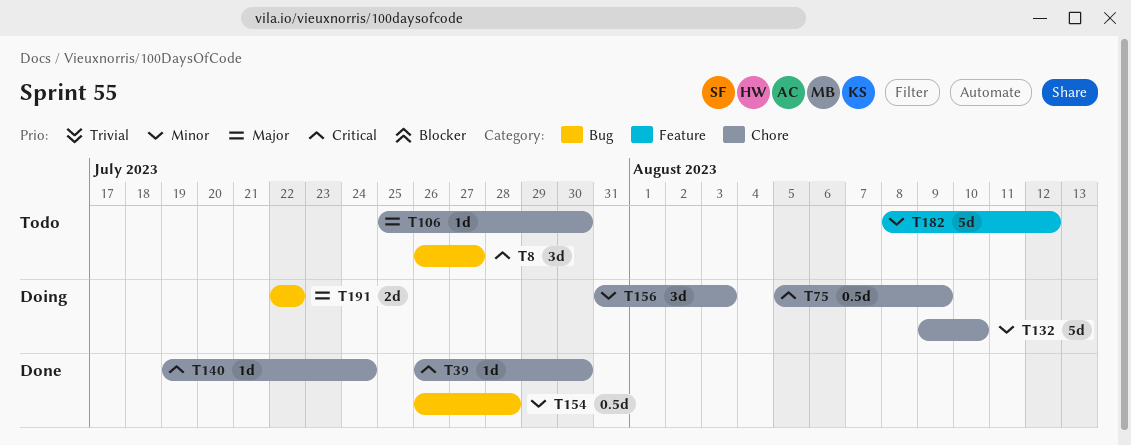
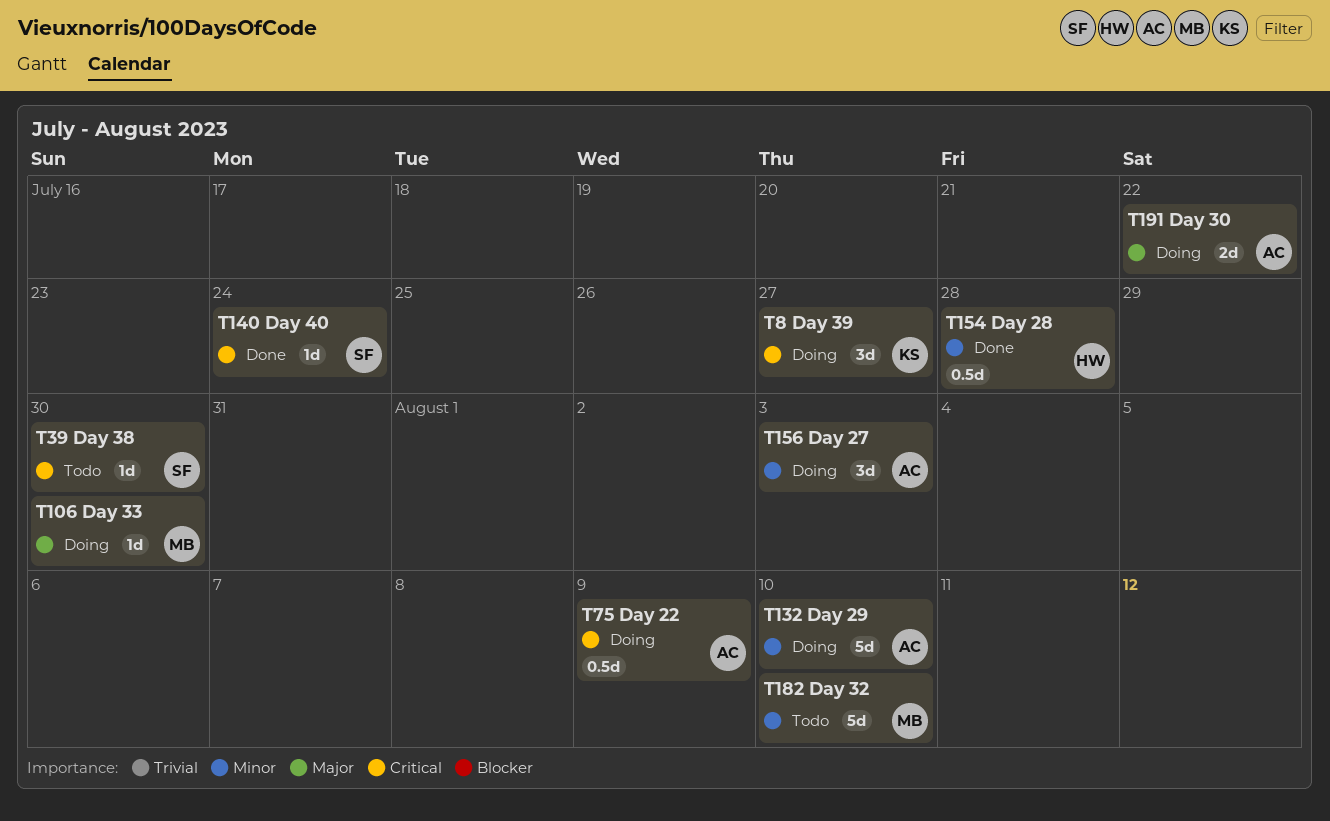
T8, status: Todo -> Doing
T39, status: Done -> Todo
T106, status: Todo -> Doing
T182, due: Aug 12 -> Aug 10

